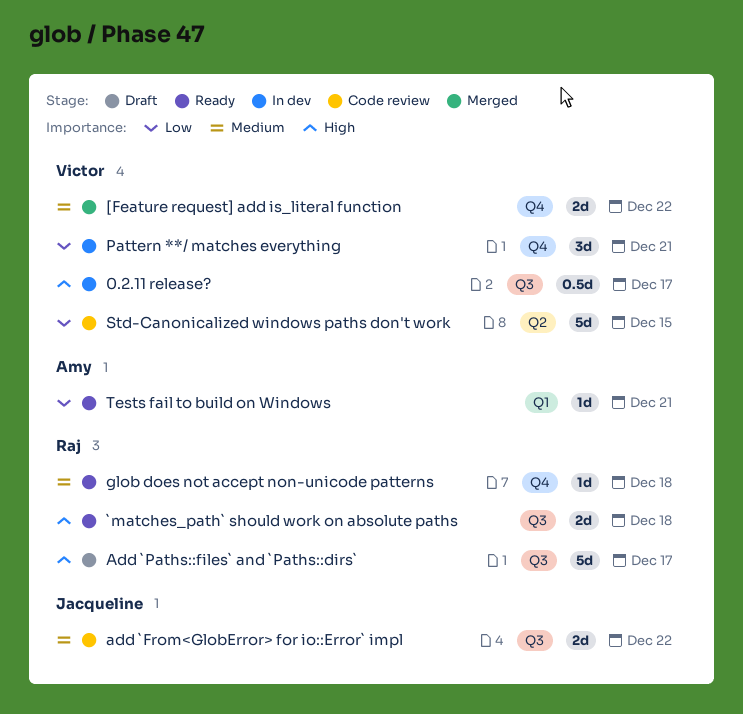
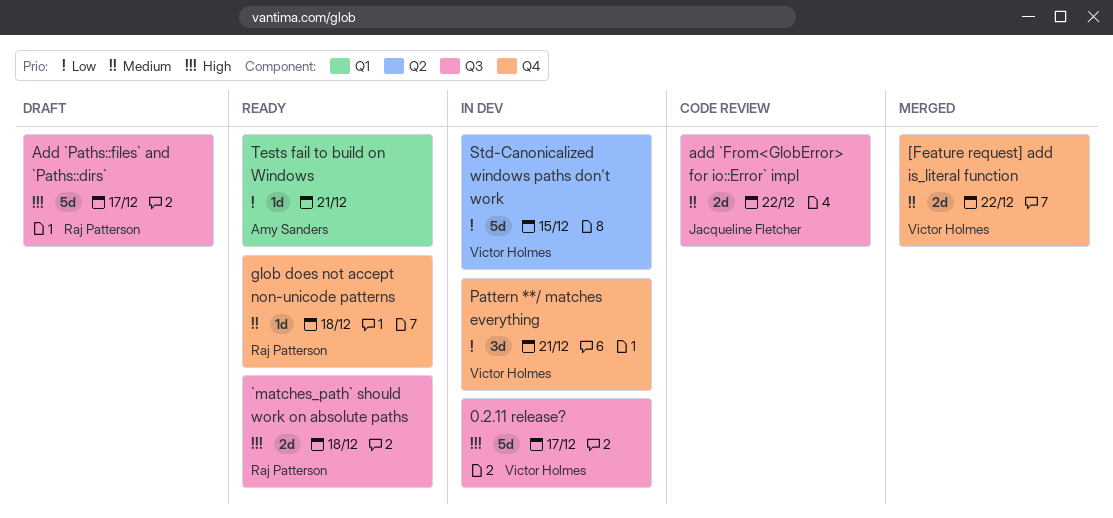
0.2.11 release?, estimate: 0.5d -> 5d
Std-Canonicalized windows paths don't work, status: Code review -> In dev

